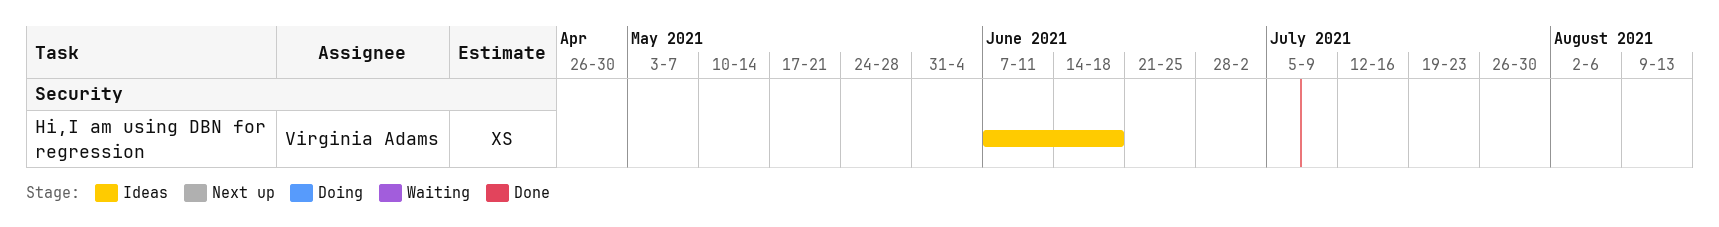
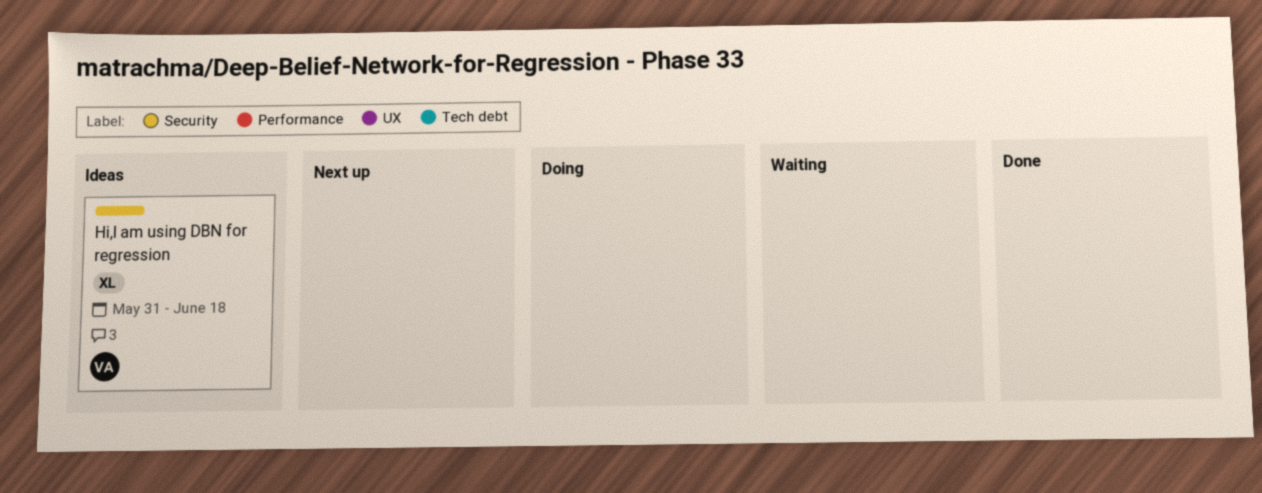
Hi,I am using DBN for regression, estimate: XS -> XL
Hi,I am using DBN for regression, start: Jun 7 -> May 31

